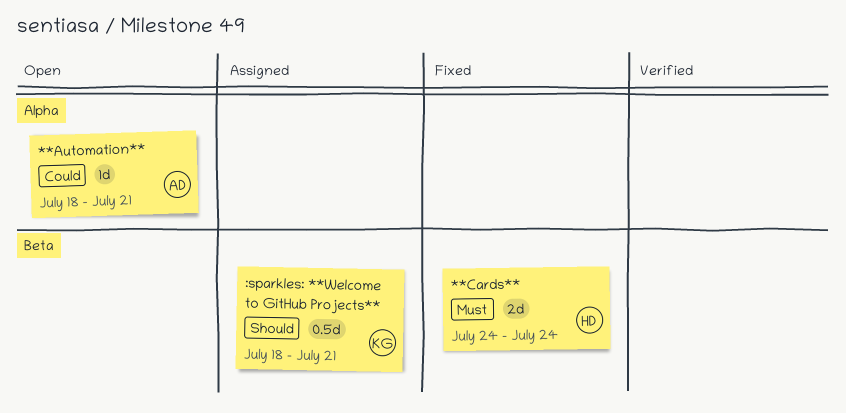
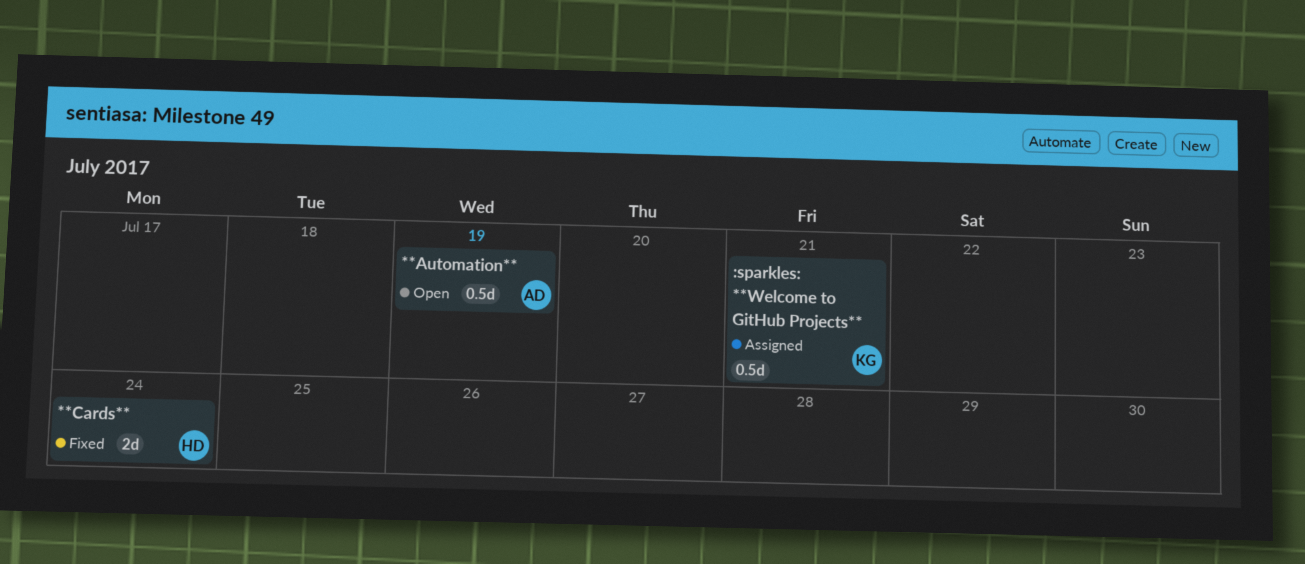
**Automation**, estimate: 1d -> 0.5d
**Automation**, due: Jul 21 -> Jul 19

